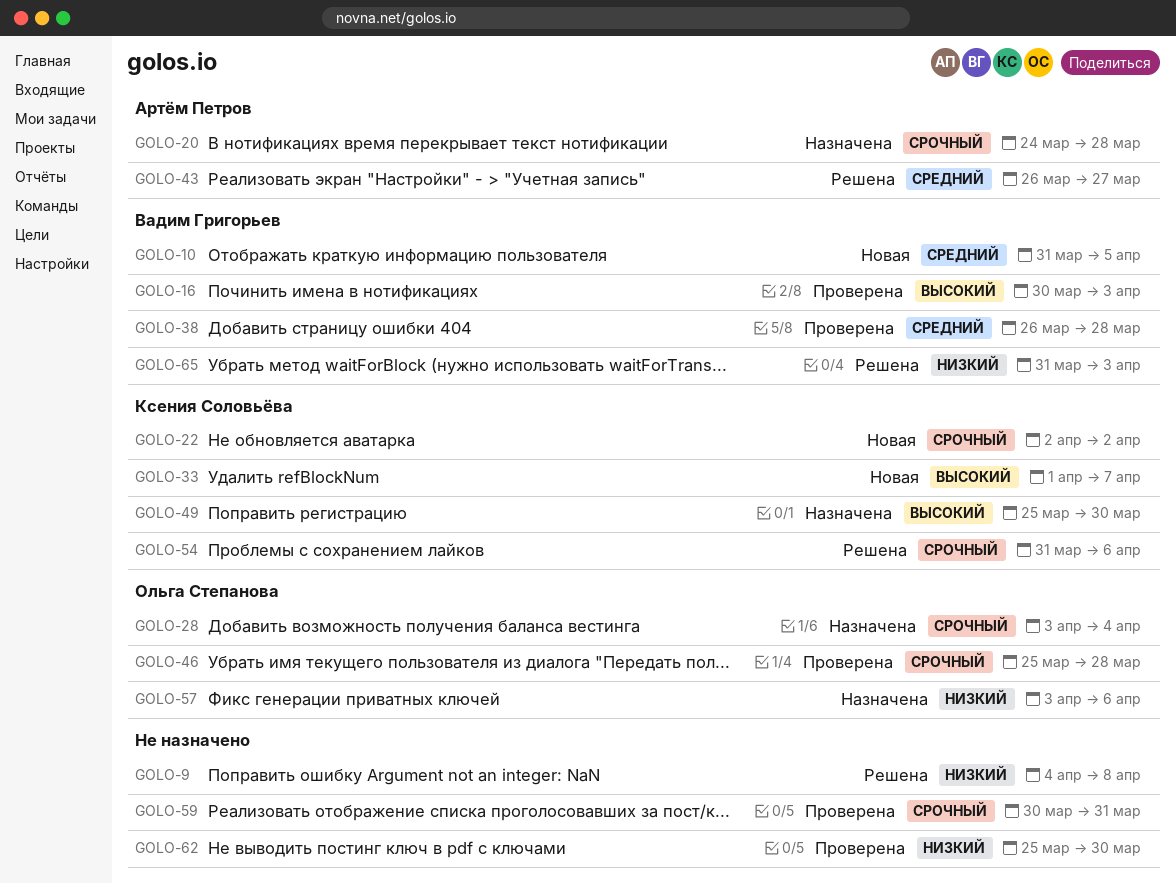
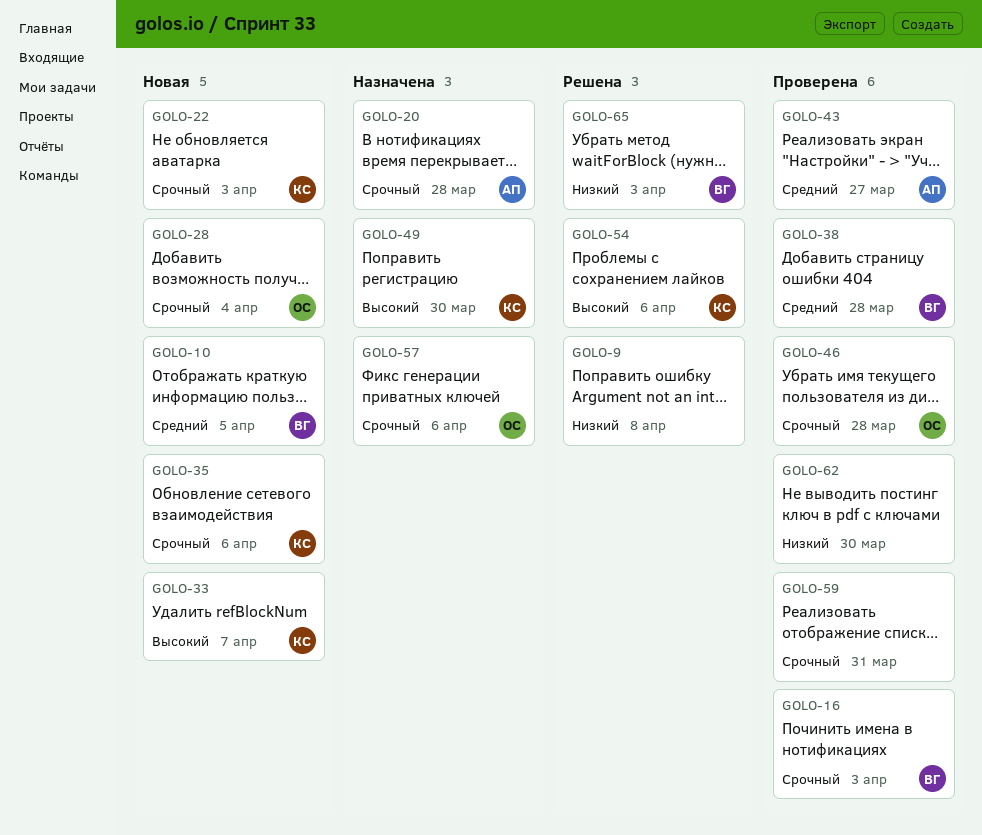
GOLO-16, priority: Высокий -> Срочный
GOLO-22, due: Apr 2 -> Apr 3
GOLO-28, status: Назначена -> Новая
GOLO-35: none -> present
GOLO-43, status: Решена -> Проверена
GOLO-54, priority: Срочный -> Высокий
GOLO-57, priority: Низкий -> Срочный

